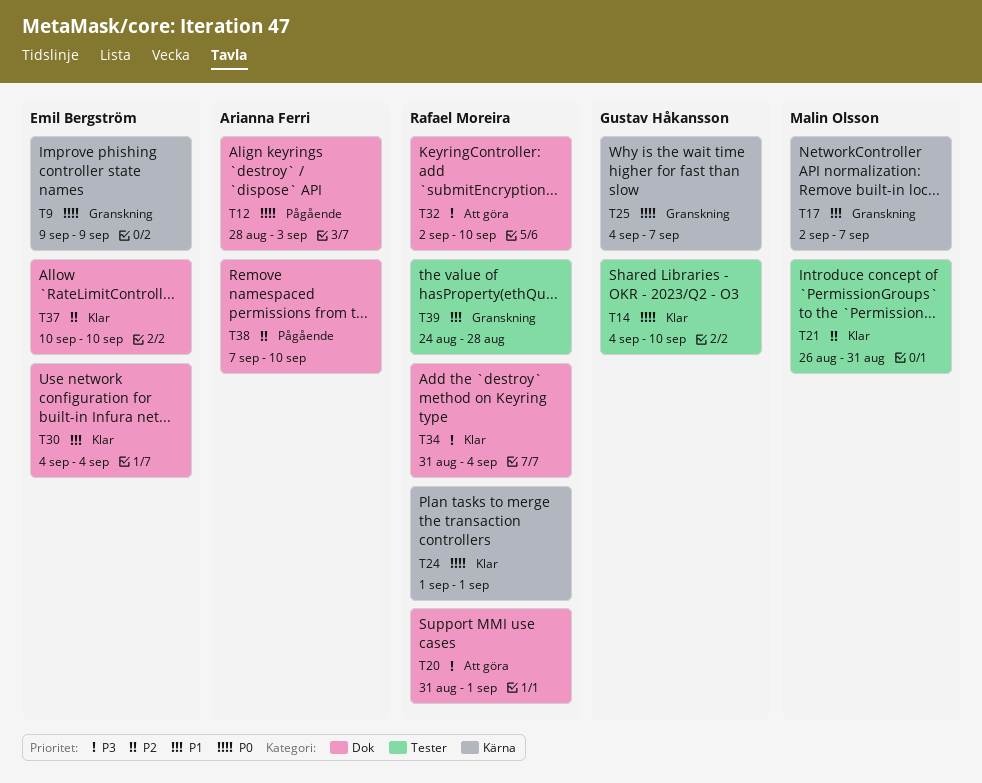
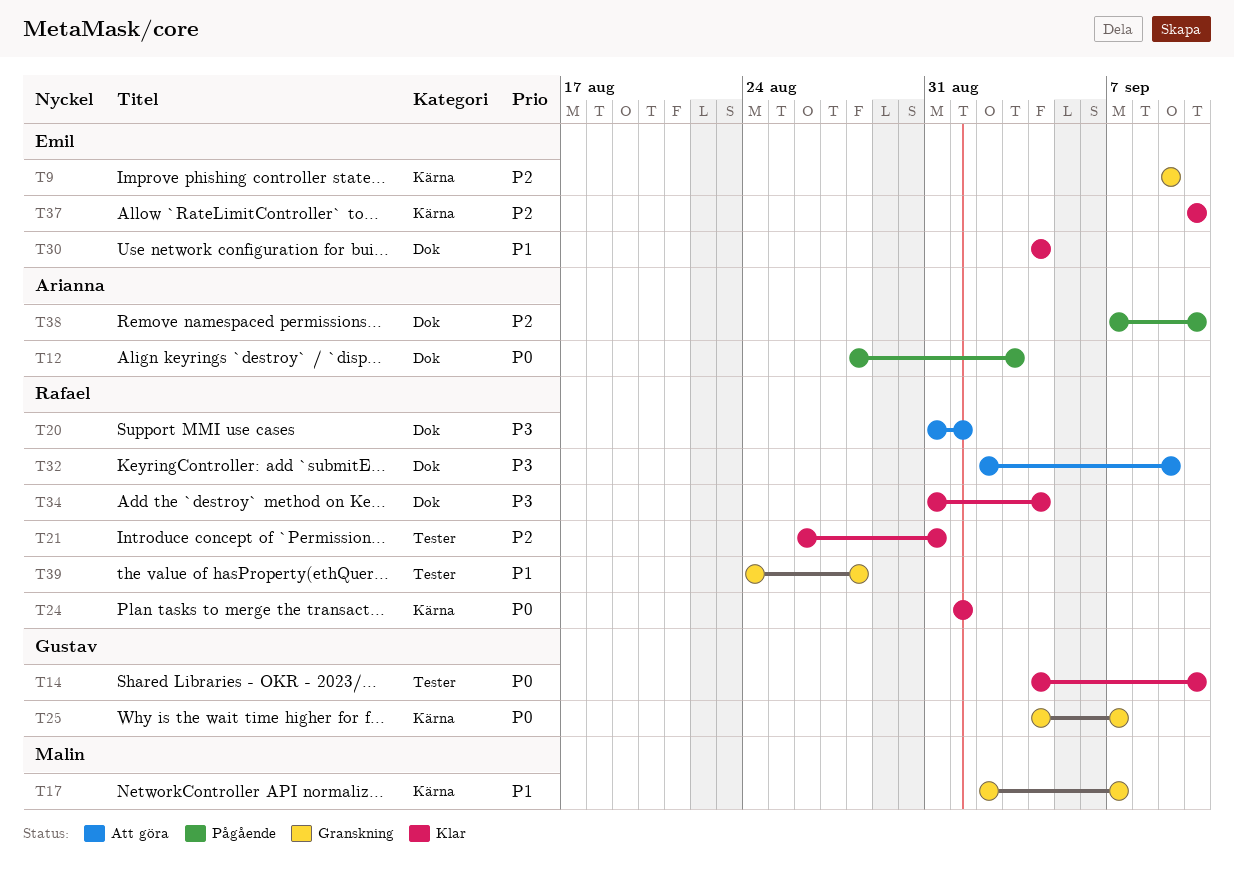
T9, priority: P0 -> P2
T21, owner: Malin Olsson -> Rafael Moreira
T32, due: Sep 10 -> Sep 9
T37, label: Dok -> Kärna

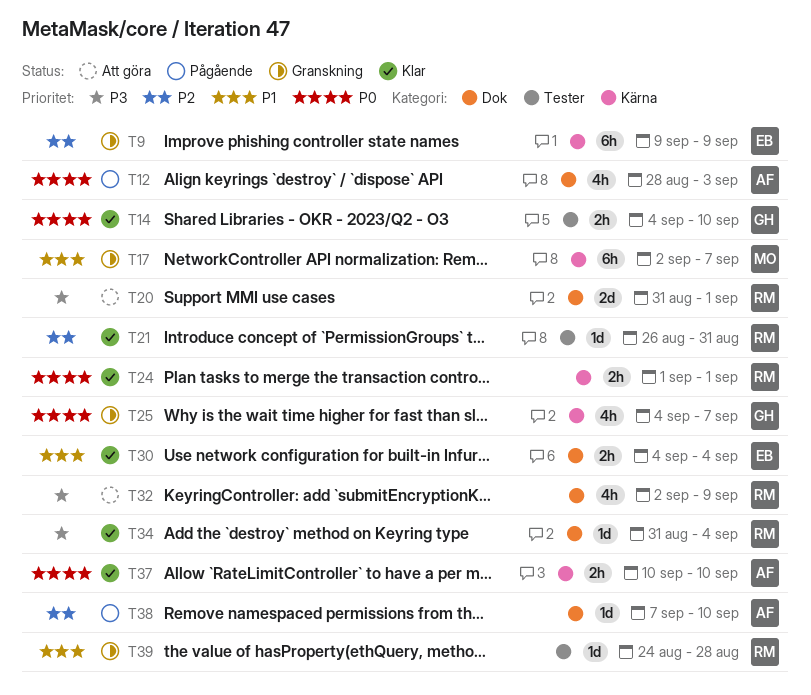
T37, owner: Emil -> Arianna
T37, priority: P2 -> P0

